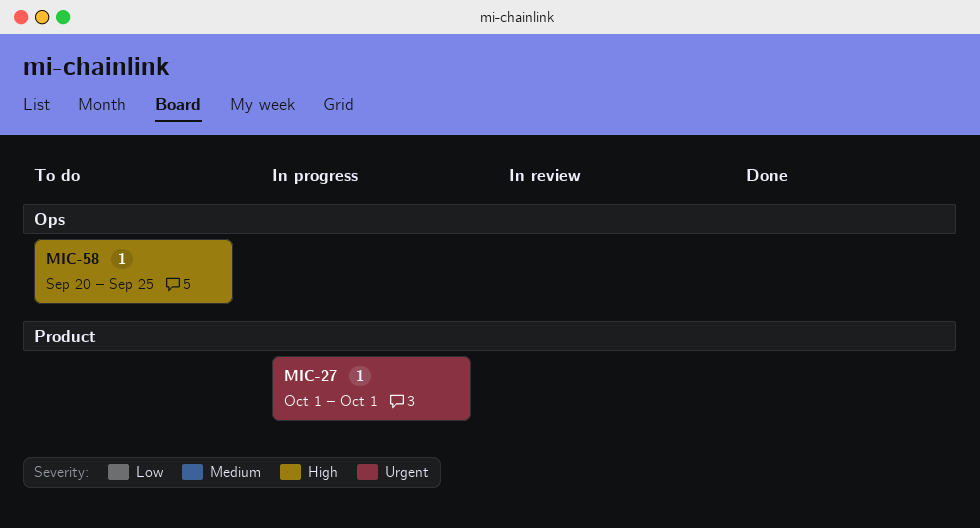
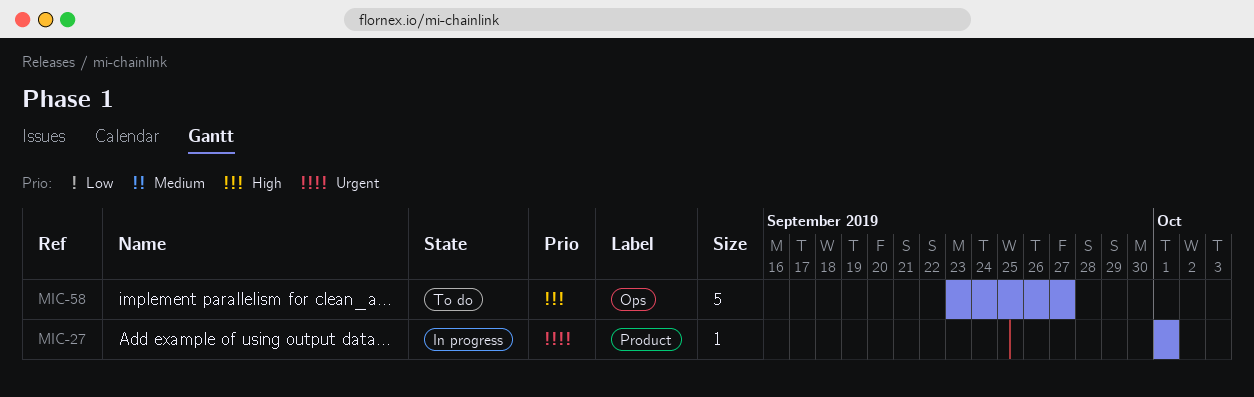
MIC-58, estimate: 1 -> 5
MIC-58, start: Sep 20 -> Sep 23
MIC-58, due: Sep 25 -> Sep 27

